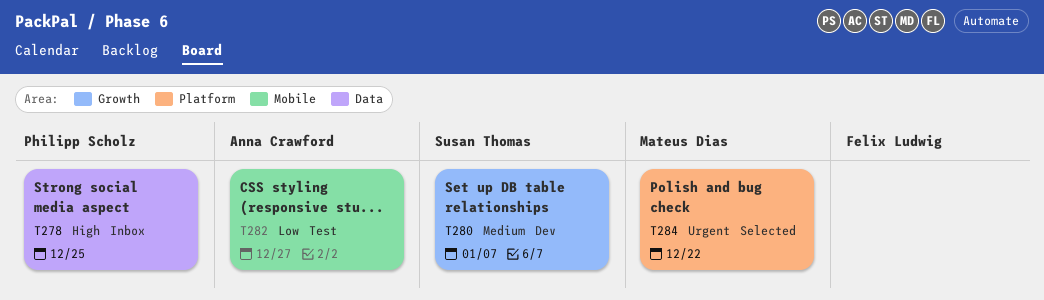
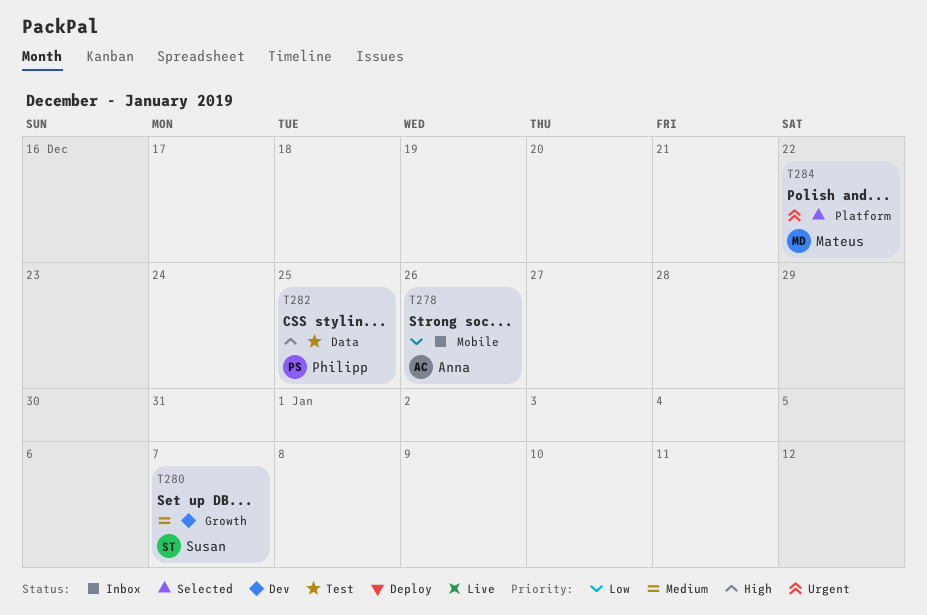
T278, owner: Philipp Scholz -> Anna Crawford
T278, priority: High -> Low
T278, label: Data -> Mobile
T278, due: Dec 25 -> Dec 26
T282, owner: Anna Crawford -> Philipp Scholz
T282, priority: Low -> High
T282, label: Mobile -> Data
T282, due: Dec 27 -> Dec 25

